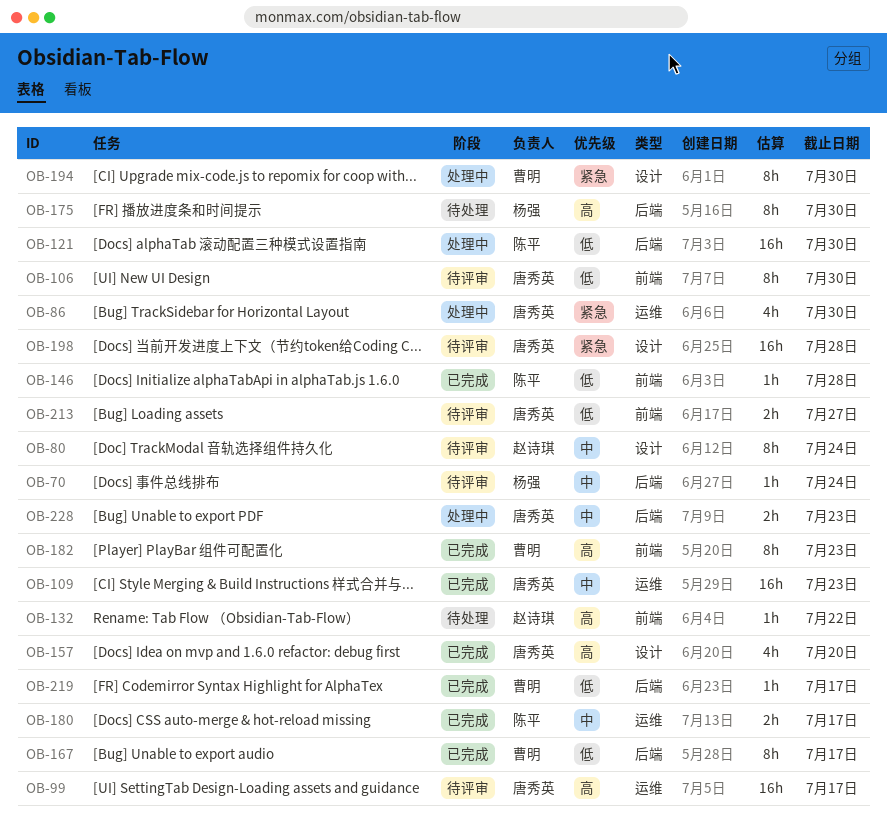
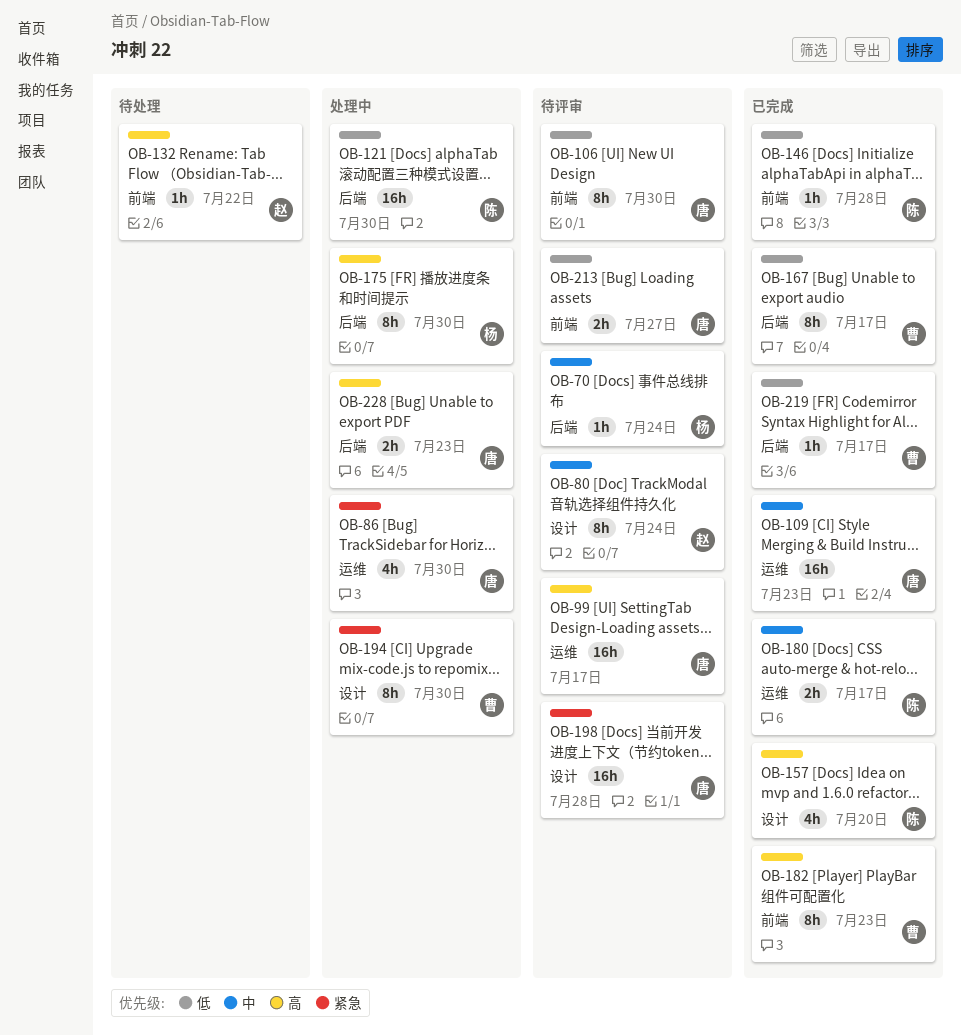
OB-157, owner: 唐秀英 -> 陈平
OB-175, status: 待处理 -> 处理中
OB-228, priority: 中 -> 高

